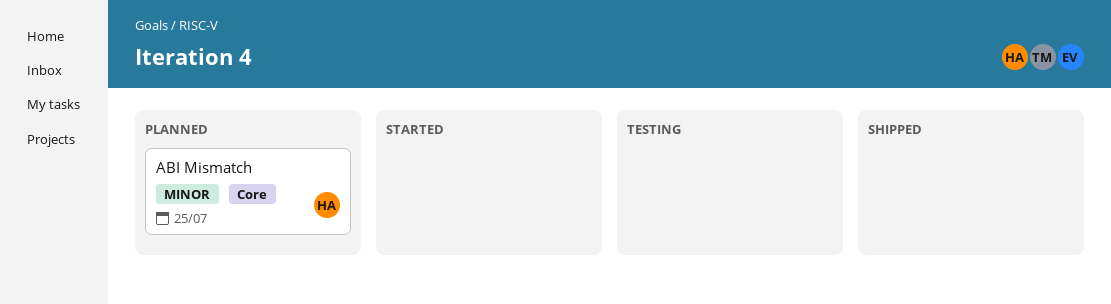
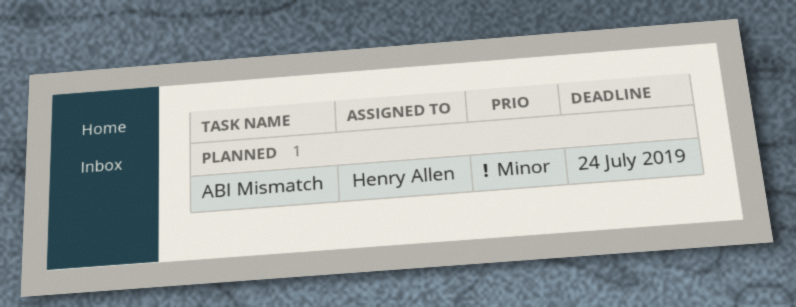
ABI Mismatch, due: Jul 25 -> Jul 24

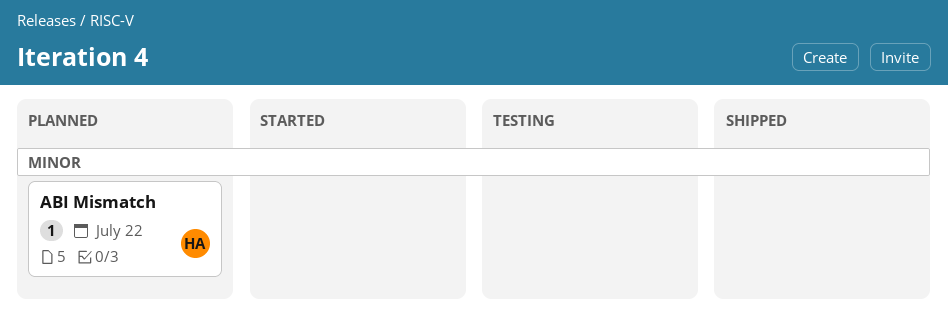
ABI Mismatch, due: Jul 24 -> Jul 22

